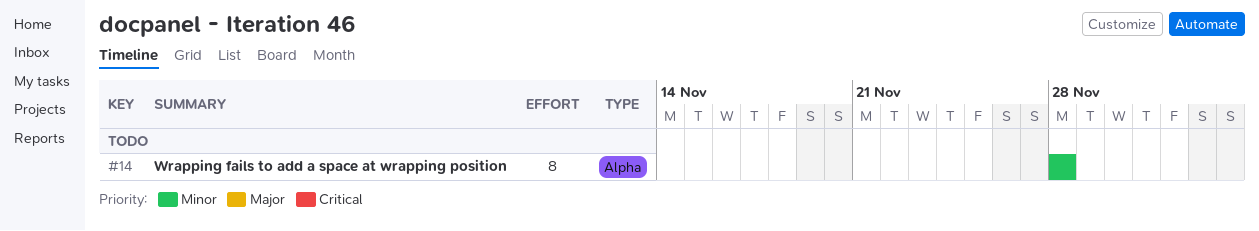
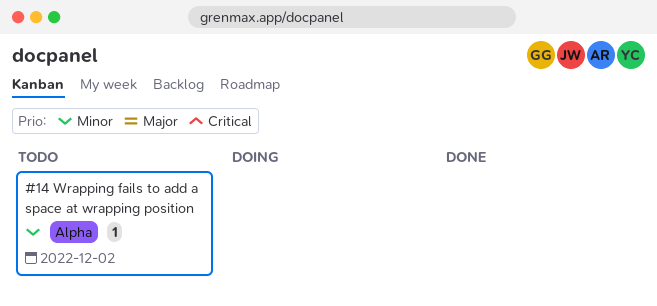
#14, estimate: 8 -> 1
#14, due: Nov 28 -> Dec 2

